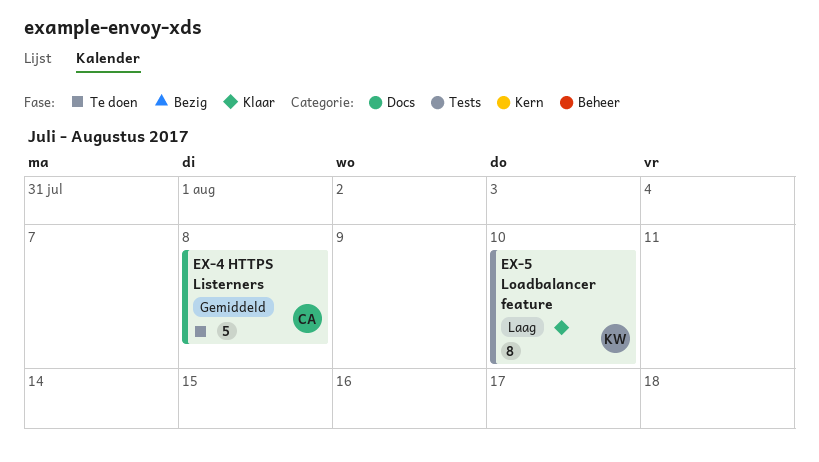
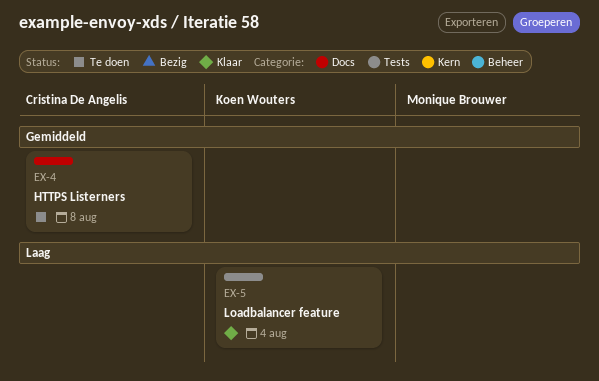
EX-5, due: Aug 10 -> Aug 4

